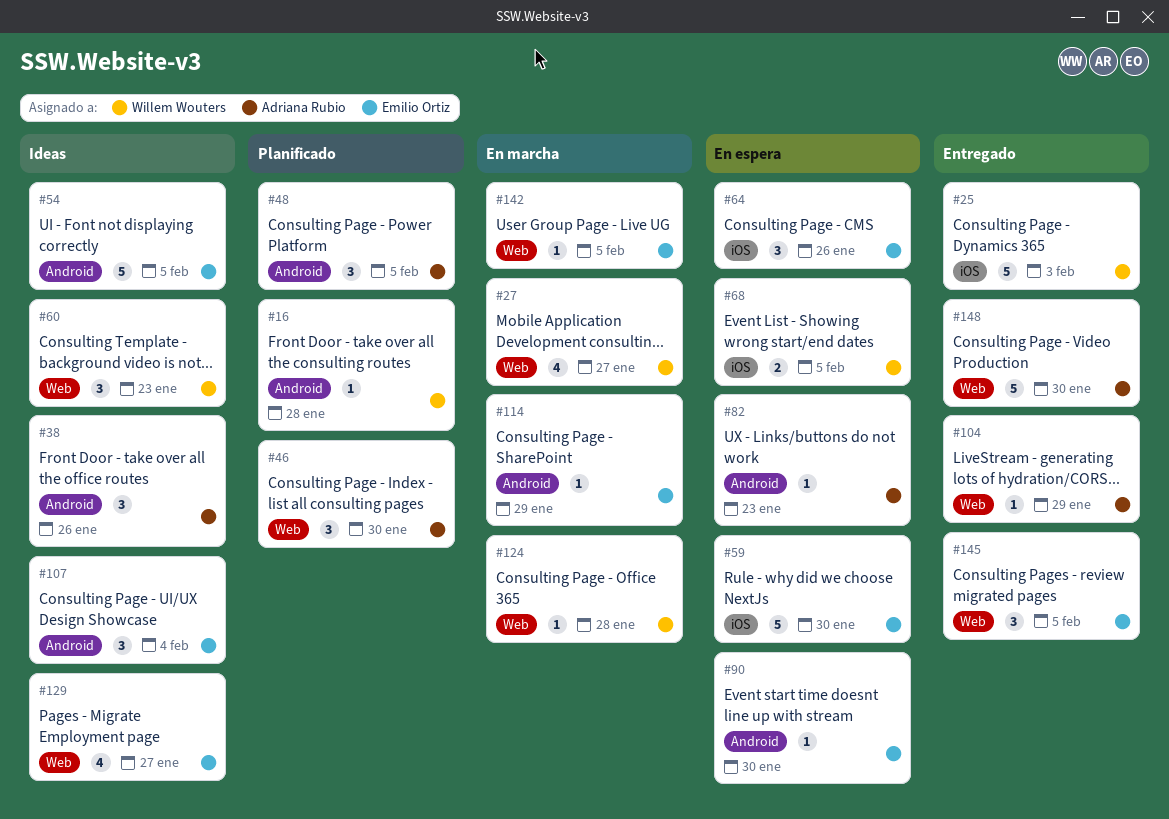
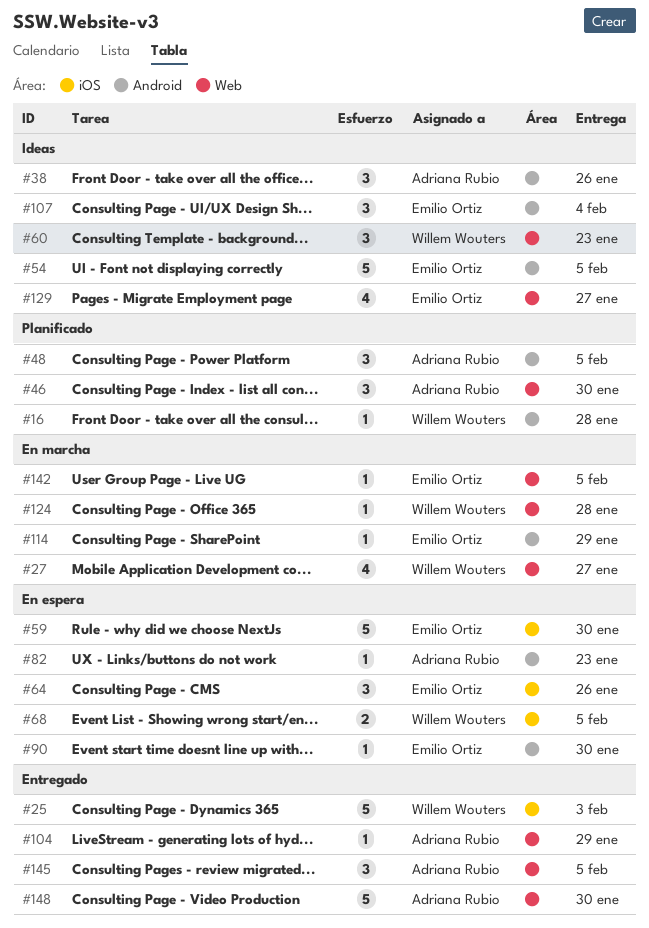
#145, owner: Emilio Ortiz -> Adriana Rubio

